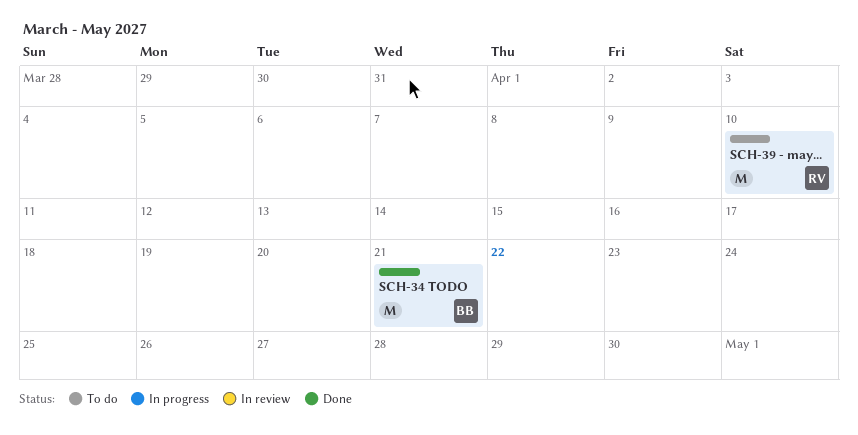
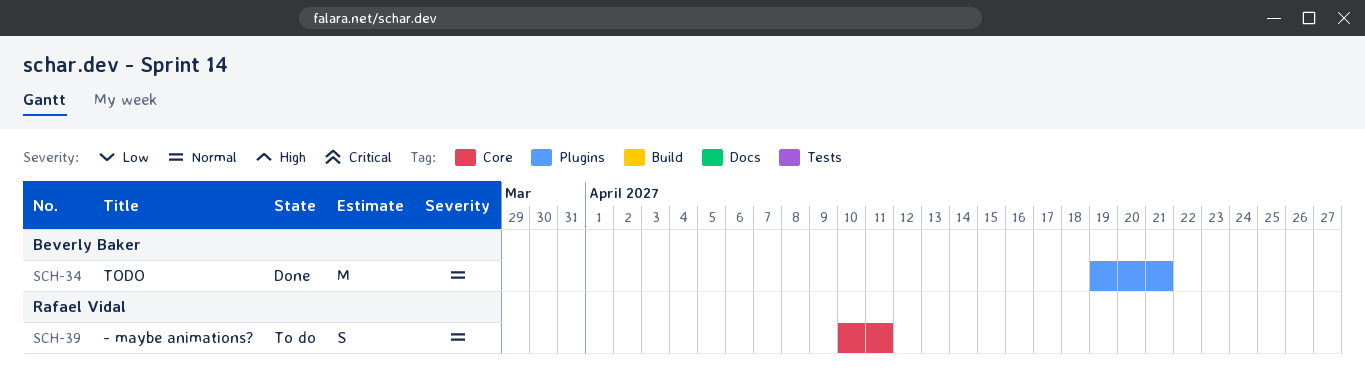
SCH-39, estimate: M -> S
SCH-39, due: Apr 10 -> Apr 11

